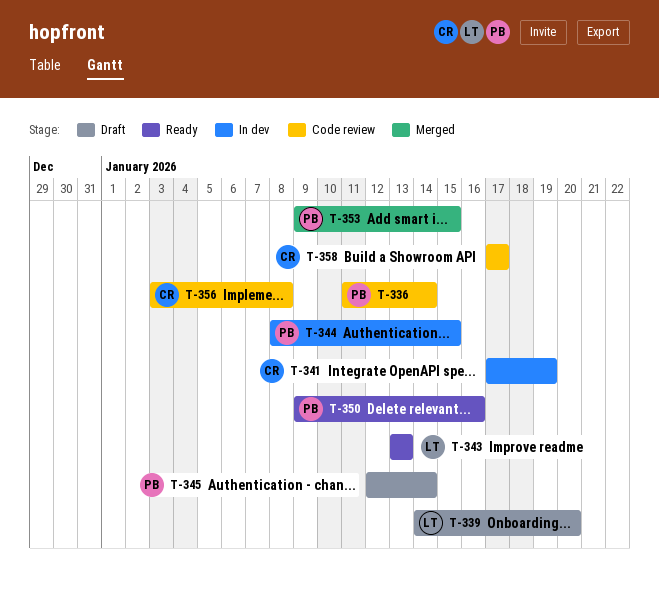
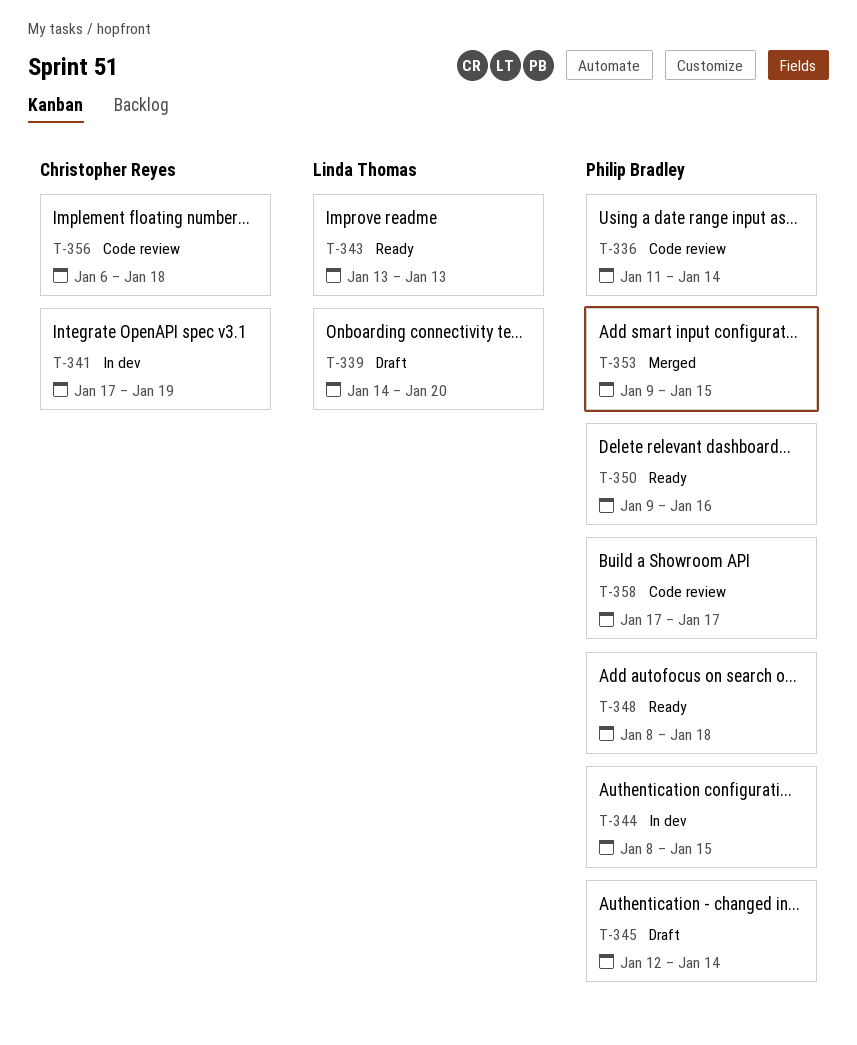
T-348: none -> present
T-356, start: Jan 3 -> Jan 6
T-356, due: Jan 8 -> Jan 18
T-358, owner: Christopher Reyes -> Philip Bradley

